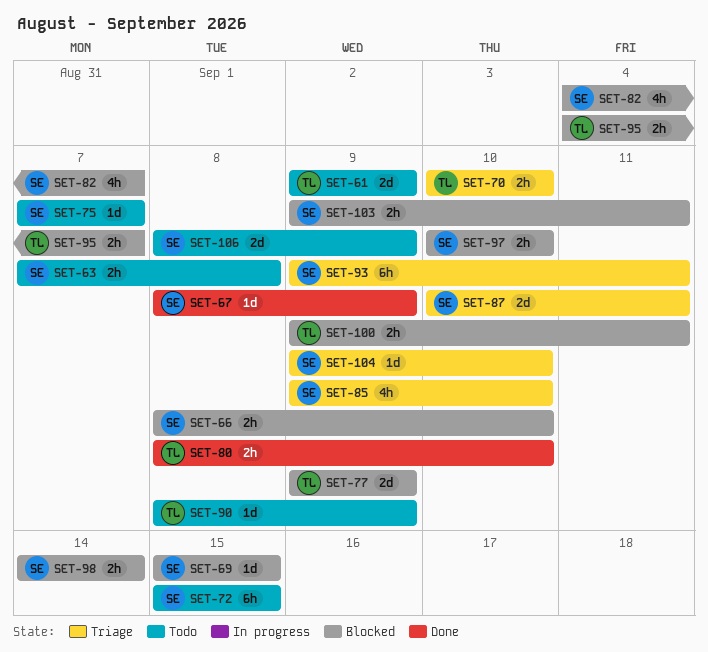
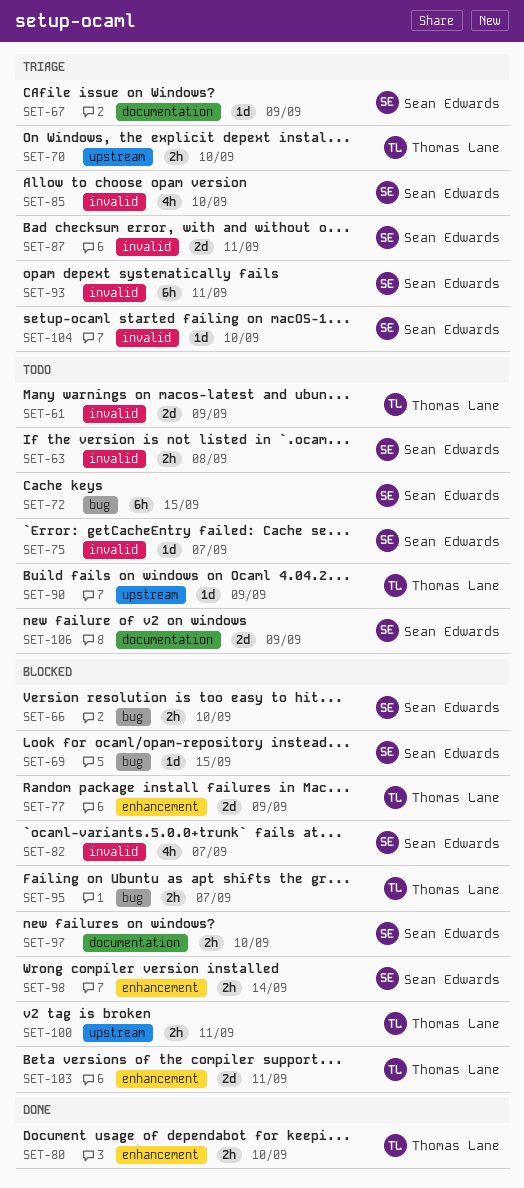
SET-67, status: Done -> Triage
SET-103, owner: Sean Edwards -> Thomas Lane
SET-103, estimate: 2h -> 2d

